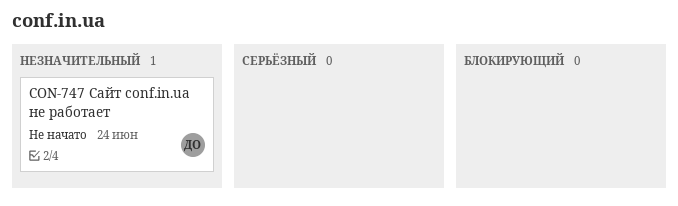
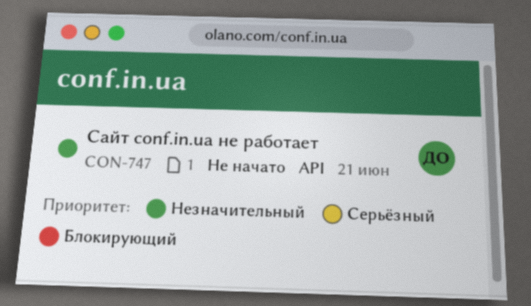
CON-747, due: Jun 24 -> Jun 21

